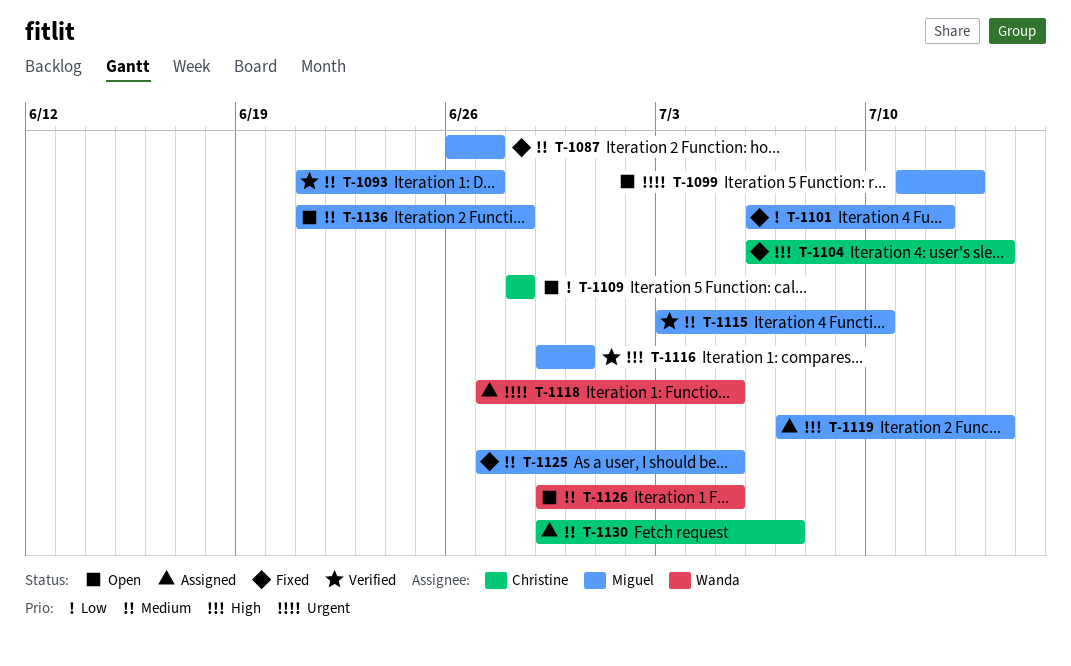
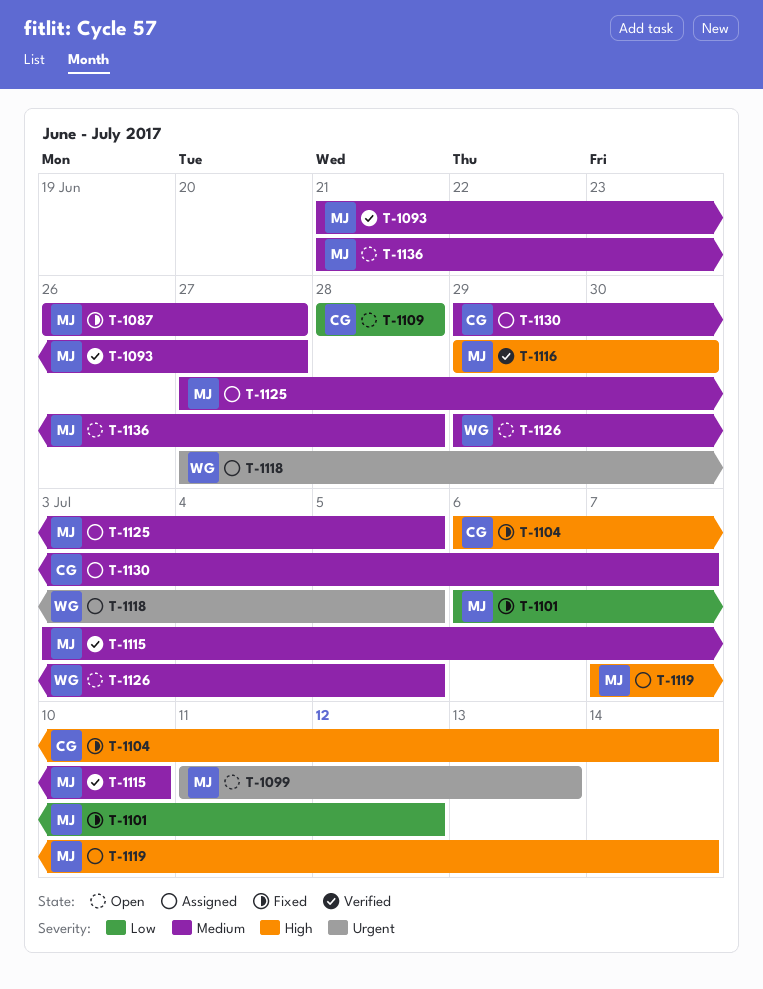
T-1125, status: Fixed -> Assigned

